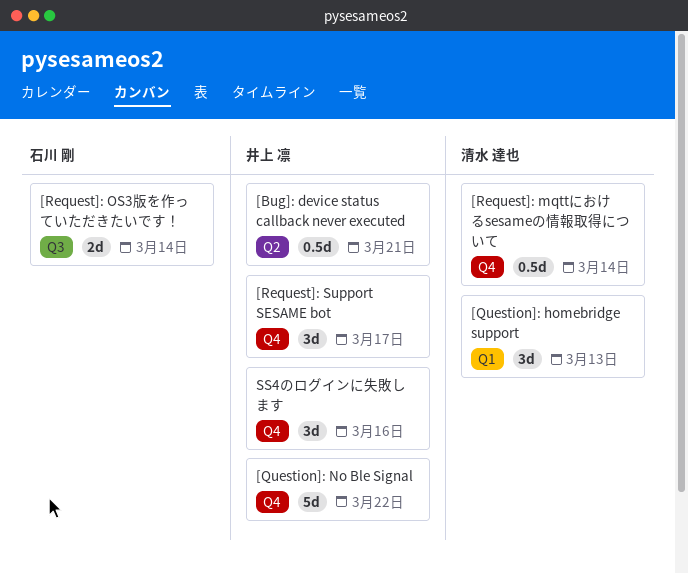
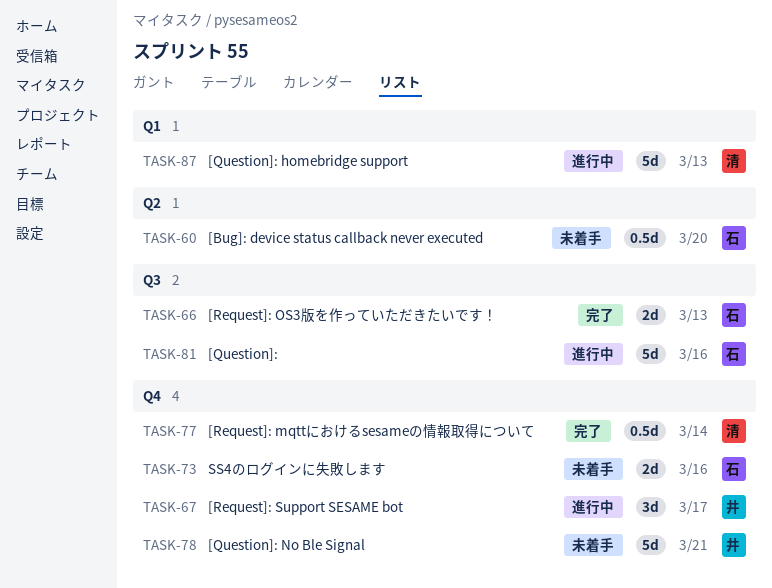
[Bug]: device status callback never executed, owner: 井上 凛 -> 石川 剛
[Bug]: device status callback never executed, due: Mar 21 -> Mar 20
[Question]:: none -> present
[Question]: homebridge support, estimate: 3d -> 5d
[Question]: No Ble Signal, due: Mar 22 -> Mar 21
[Request]: OS3版を作っていただきたいです！, due: Mar 14 -> Mar 13
SS4のログインに失敗します, owner: 井上 凛 -> 石川 剛
SS4のログインに失敗します, estimate: 3d -> 2d

